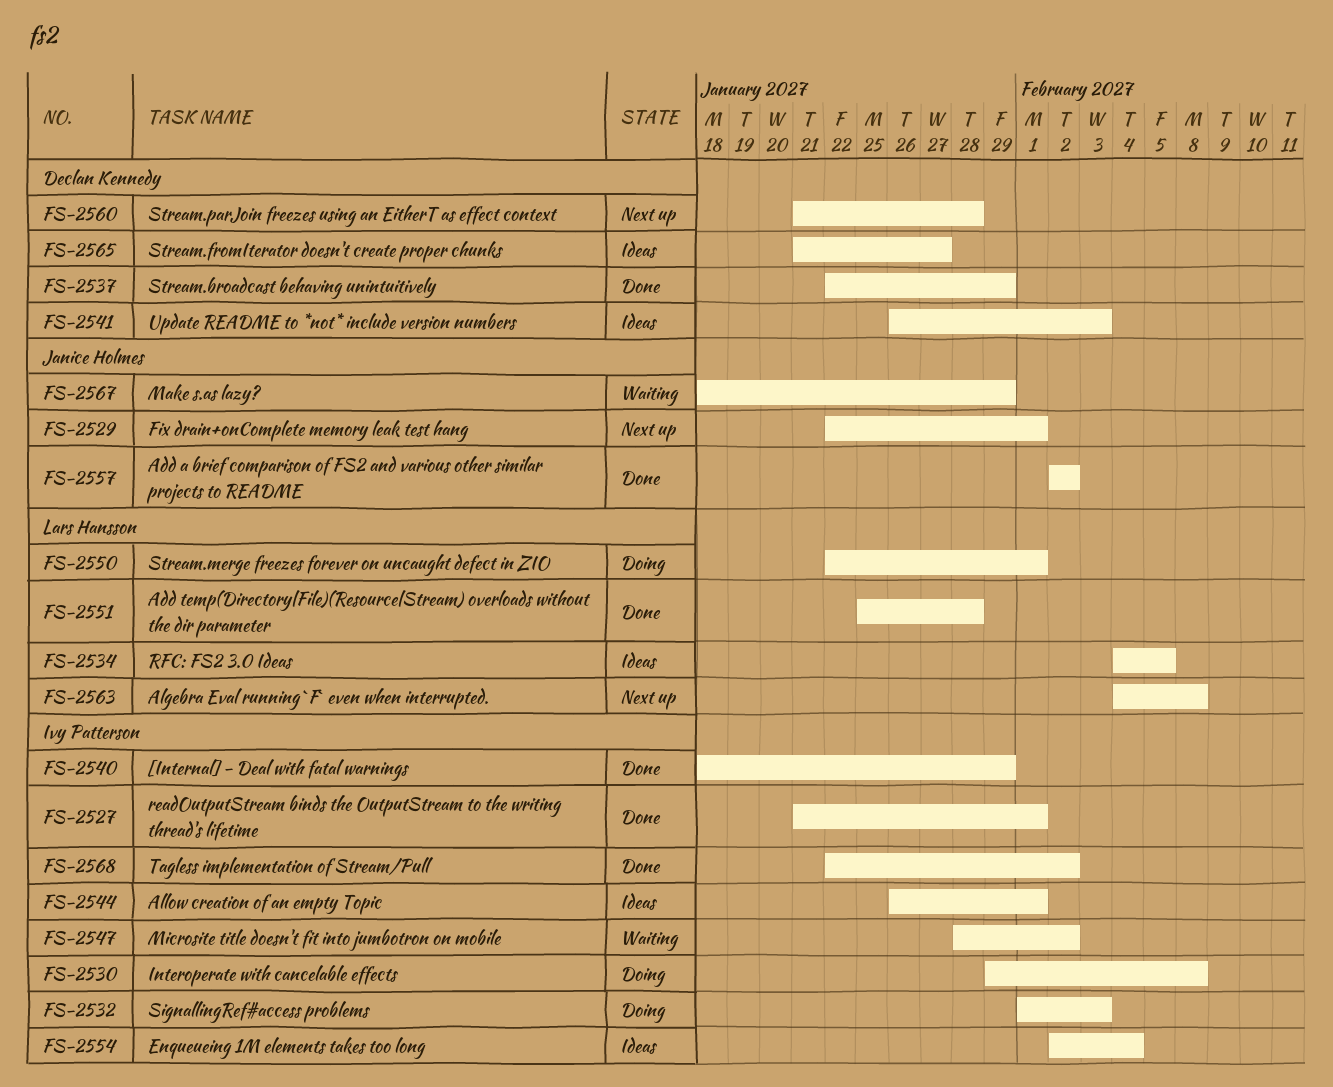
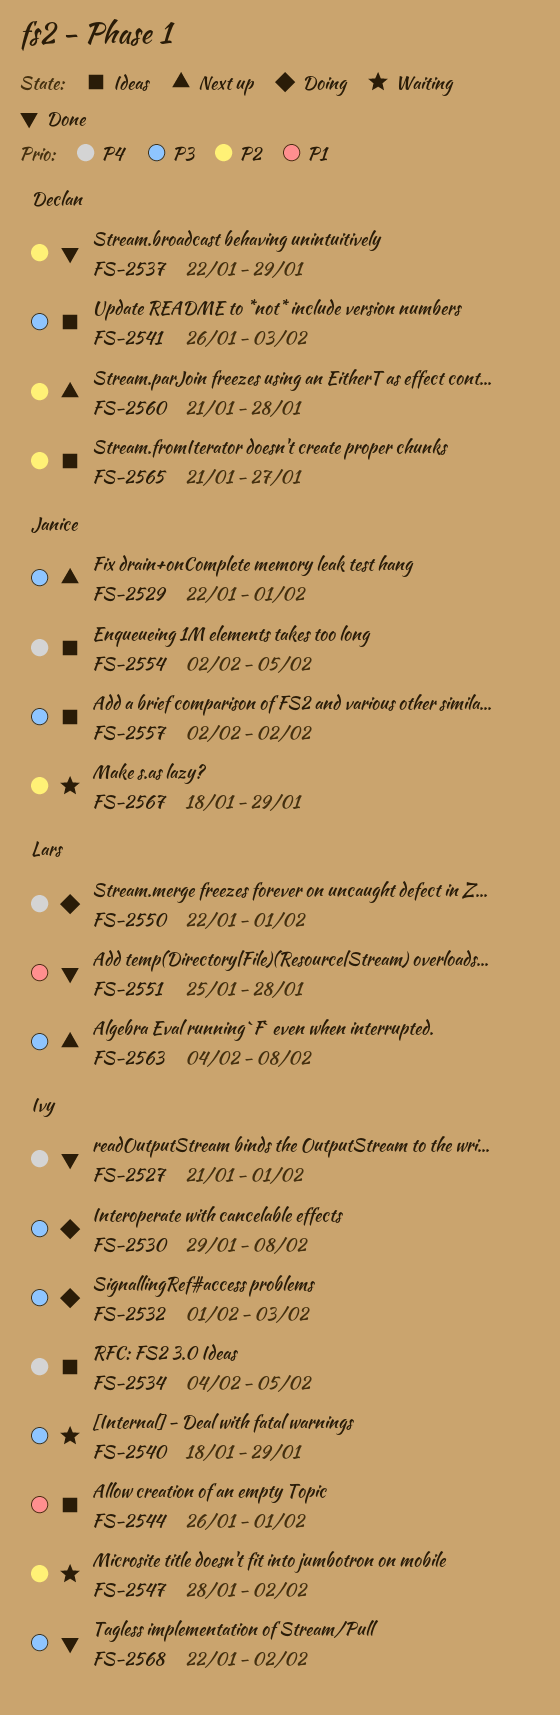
FS-2534, owner: Lars Hansson -> Ivy Patterson
FS-2540, status: Done -> Waiting
FS-2554, owner: Ivy Patterson -> Janice Holmes
FS-2554, due: Feb 4 -> Feb 5
FS-2557, status: Done -> Ideas

